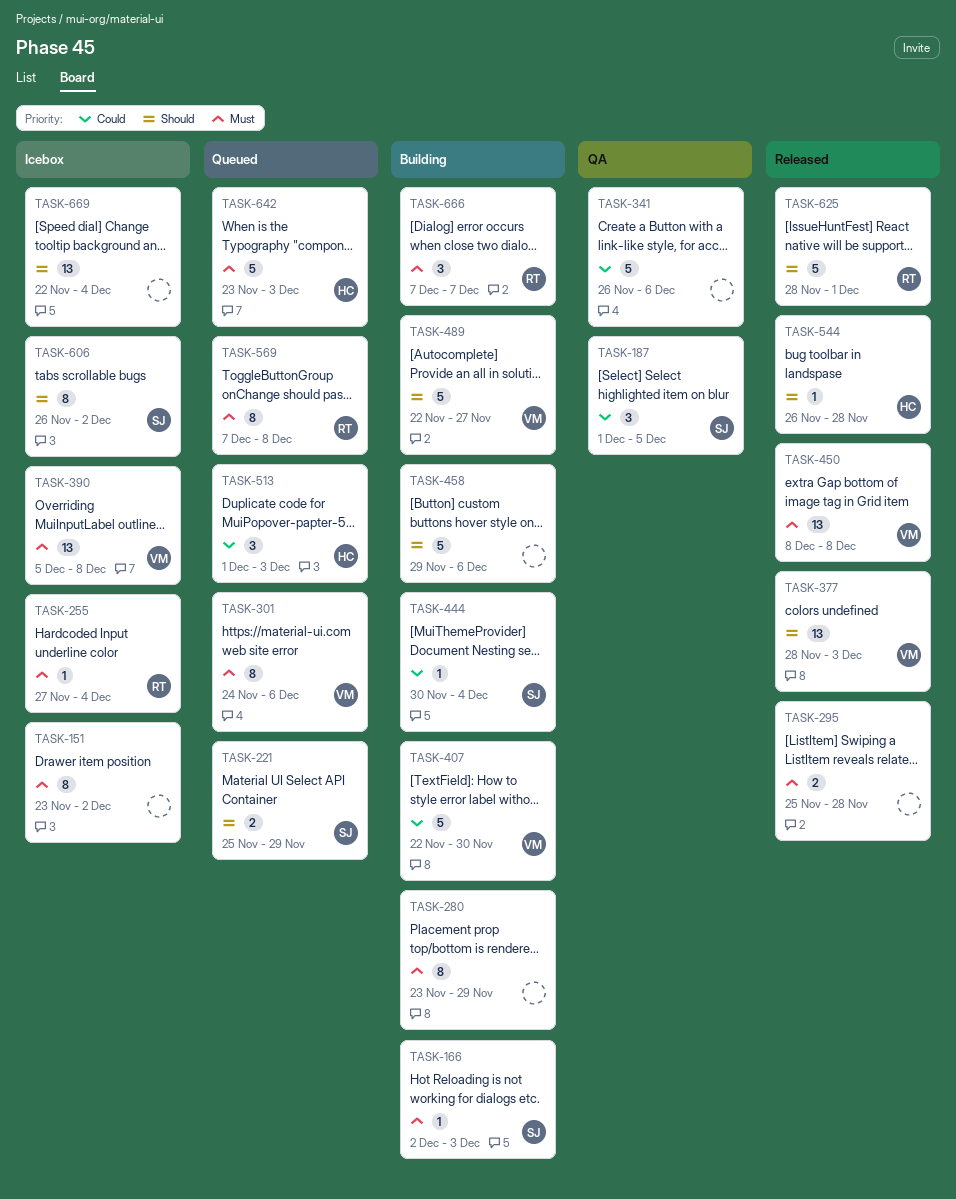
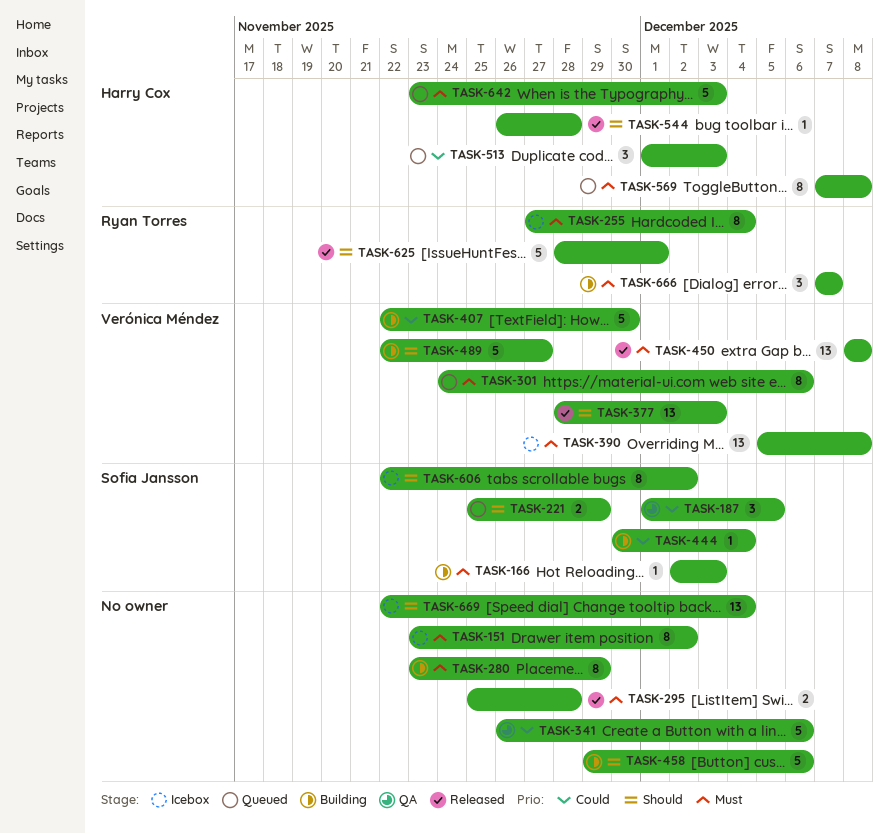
TASK-255, estimate: 1 -> 8
TASK-569, owner: Ryan Torres -> Harry Cox
TASK-606, start: Nov 26 -> Nov 22

